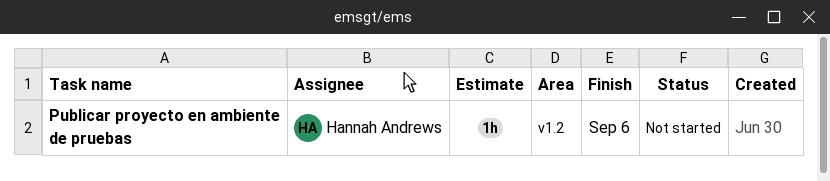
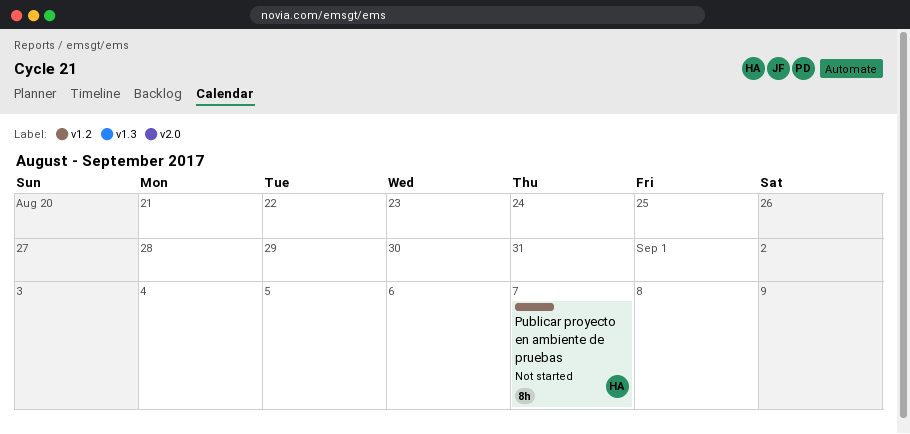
Publicar proyecto en ambiente de pruebas, estimate: 1h -> 8h
Publicar proyecto en ambiente de pruebas, due: Sep 6 -> Sep 7

